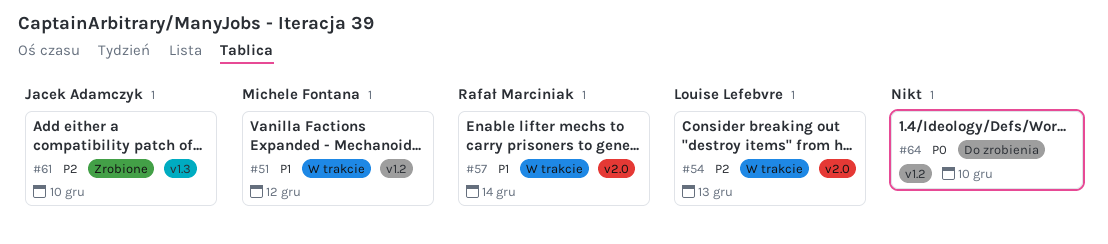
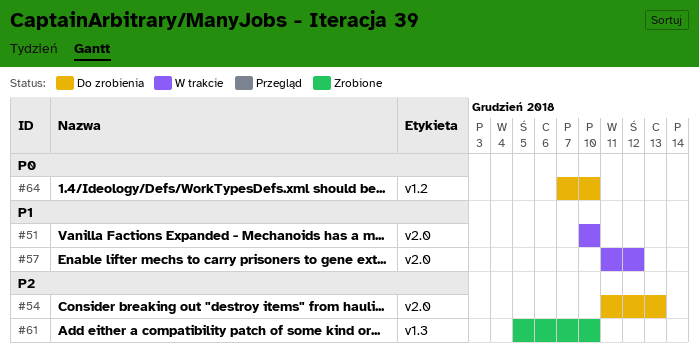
#51, label: v1.2 -> v2.0
#51, due: Dec 12 -> Dec 10
#54, status: W trakcie -> Do zrobienia
#57, due: Dec 14 -> Dec 12

